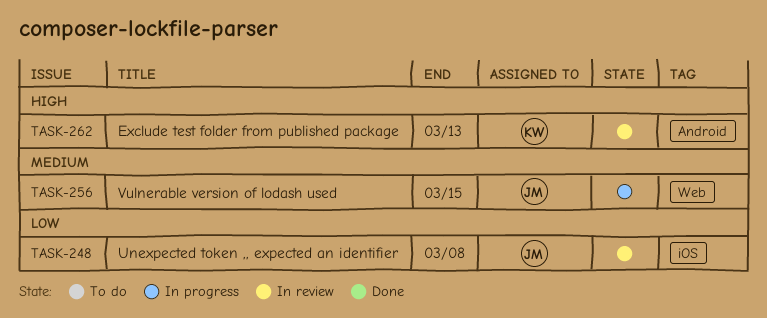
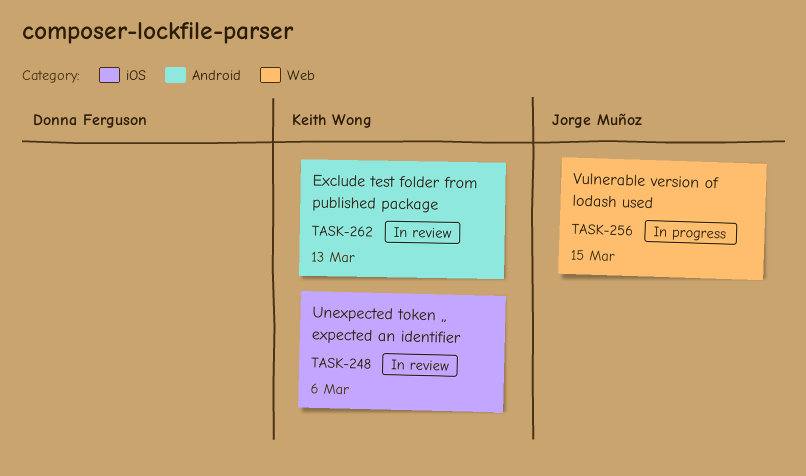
TASK-248, owner: Jorge Muñoz -> Keith Wong
TASK-248, due: Mar 8 -> Mar 6

